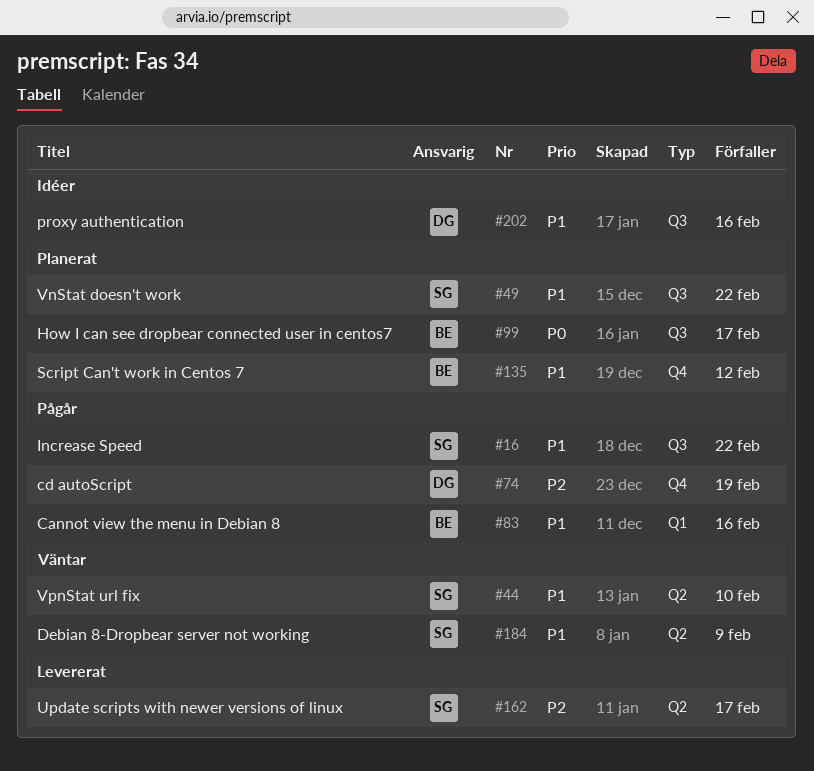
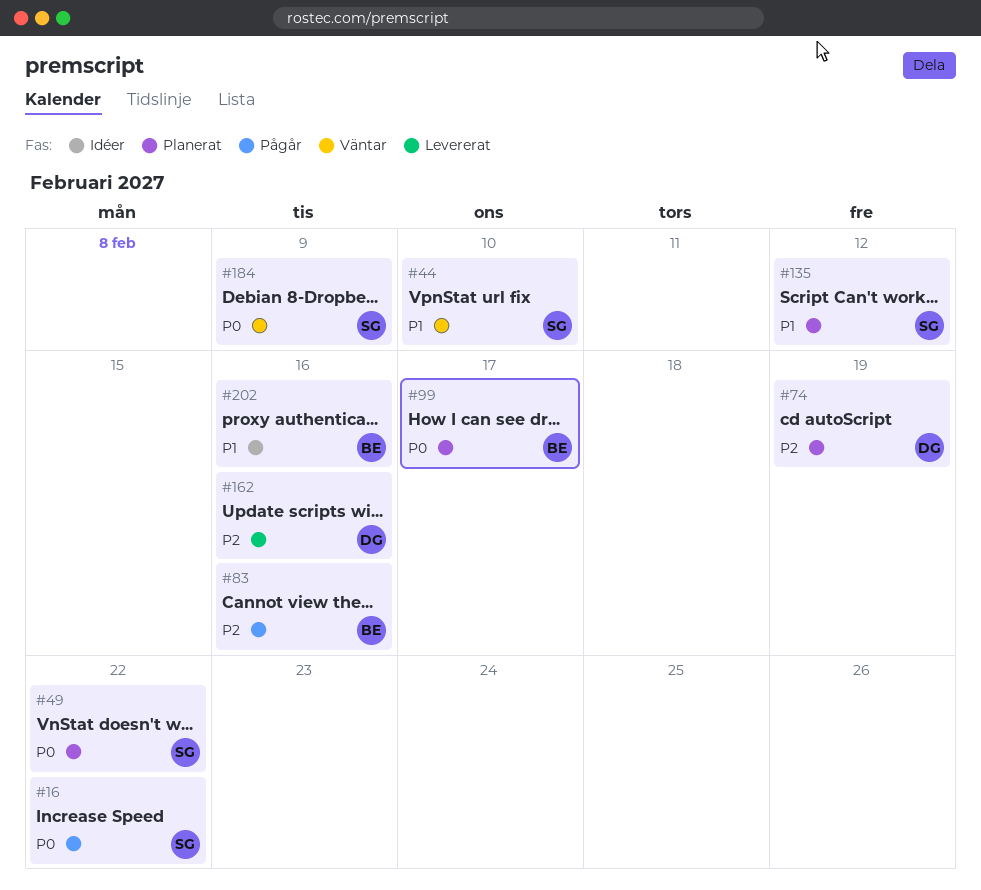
#16, priority: P1 -> P0
#49, priority: P1 -> P0
#74, status: Pågår -> Planerat
#83, priority: P1 -> P2
#135, owner: BE -> SG
#162, owner: SG -> DG
#162, due: Feb 17 -> Feb 16
#184, priority: P1 -> P0
#202, owner: DG -> BE

